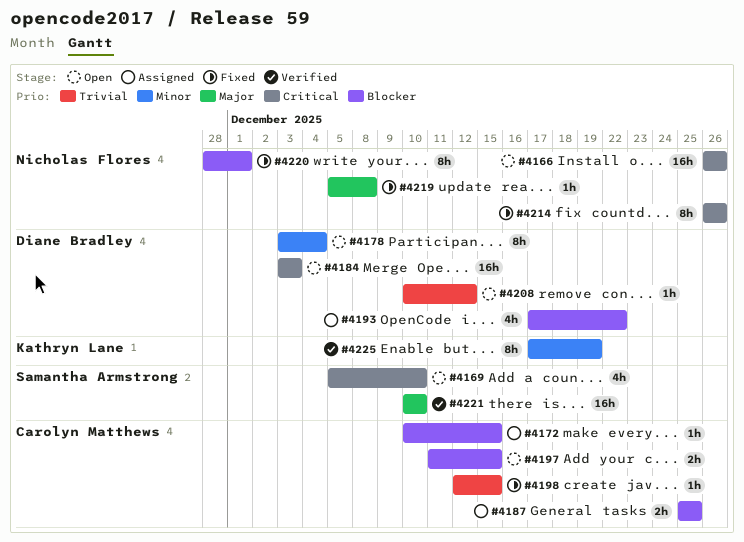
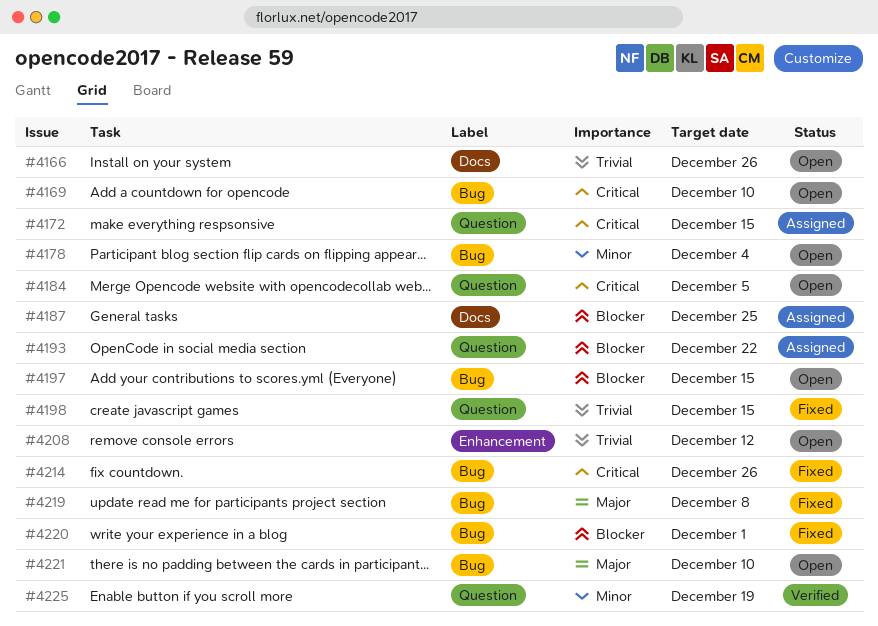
#4166, priority: Critical -> Trivial
#4172, priority: Blocker -> Critical
#4184, due: Dec 3 -> Dec 5
#4221, status: Verified -> Open

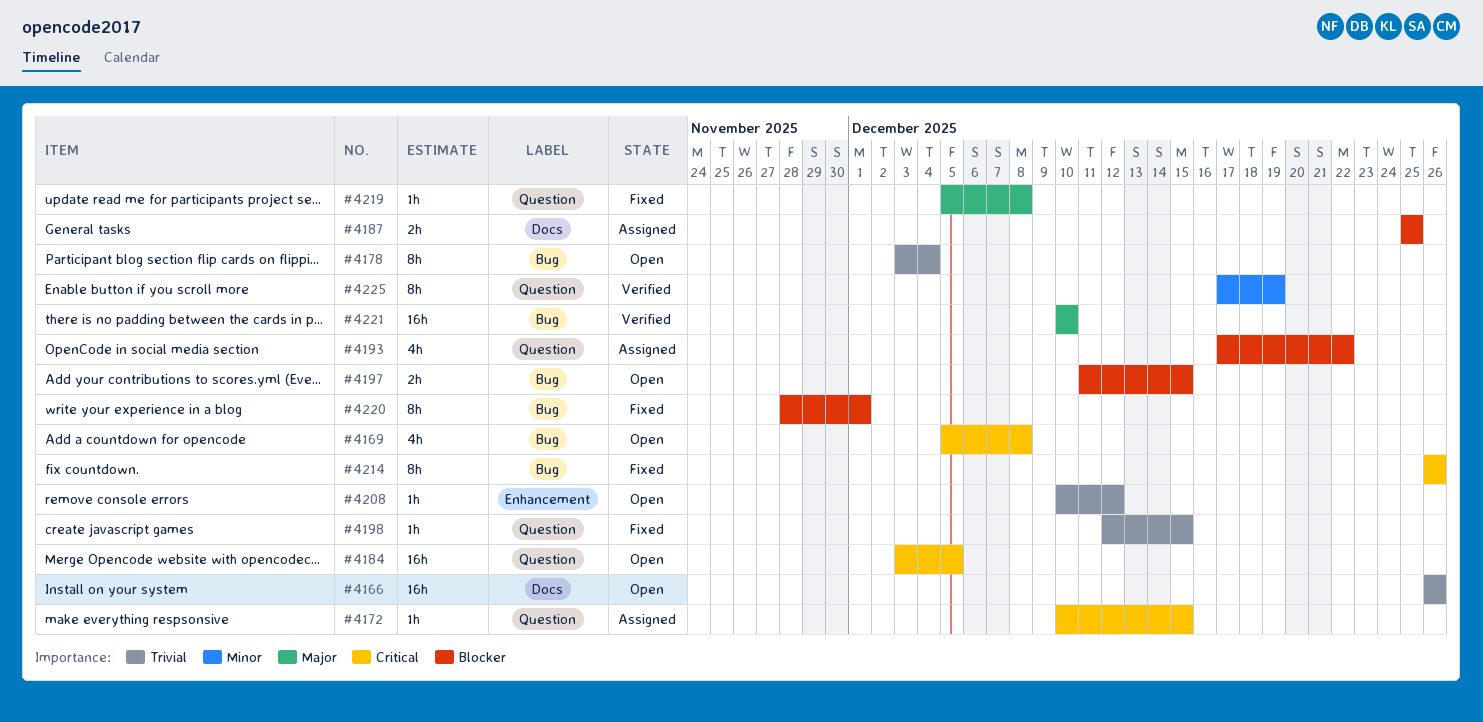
#4169, due: Dec 10 -> Dec 8
#4178, priority: Minor -> Trivial
#4219, label: Bug -> Question
#4221, status: Open -> Verified

